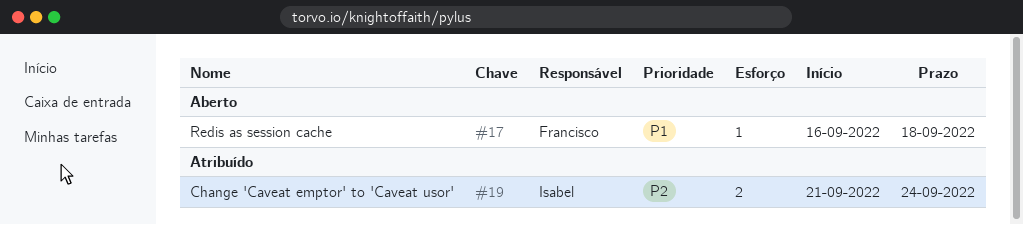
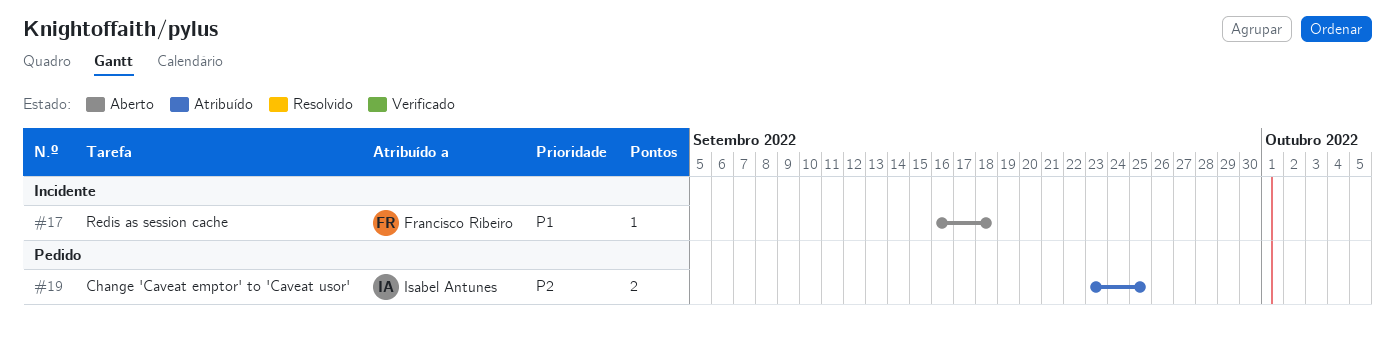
#19, start: Sep 21 -> Sep 23
#19, due: Sep 24 -> Sep 25

